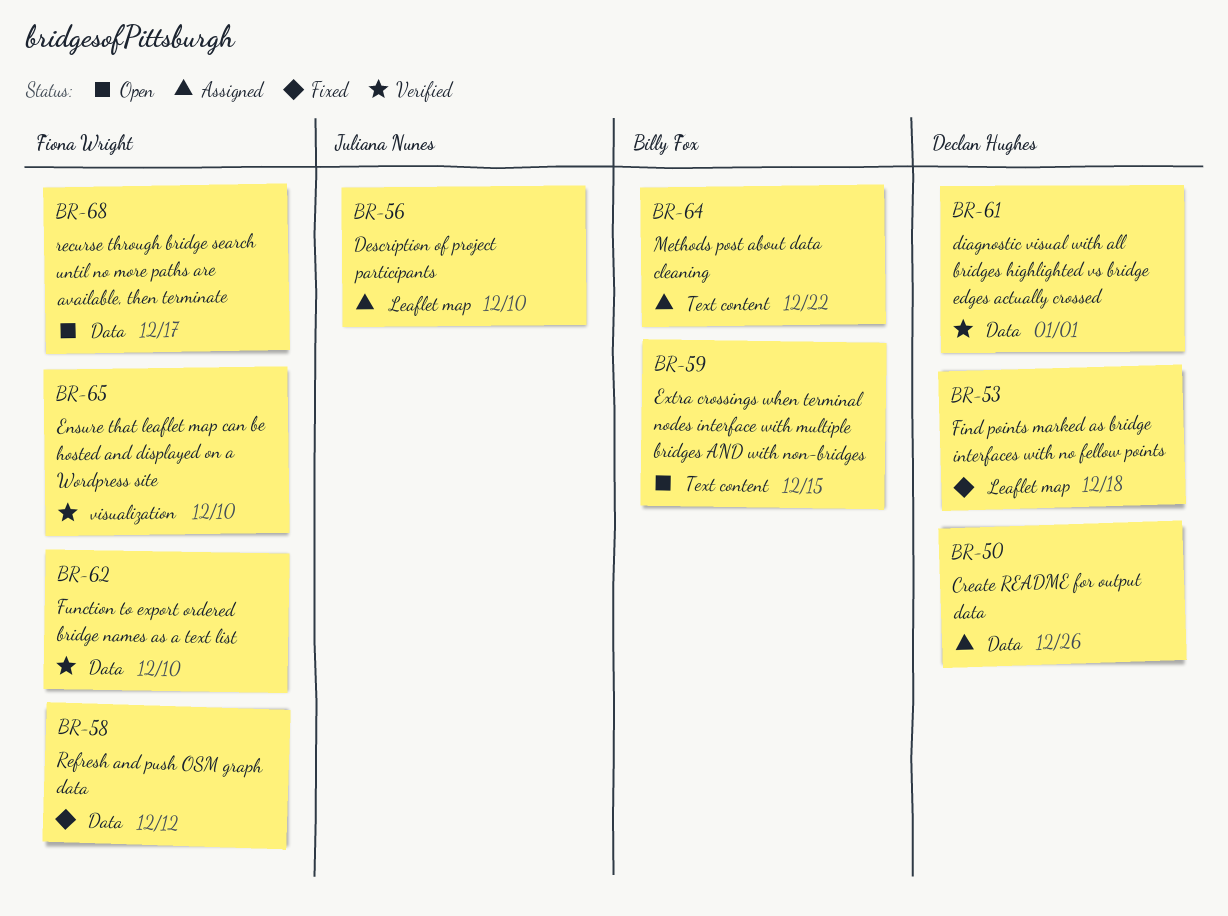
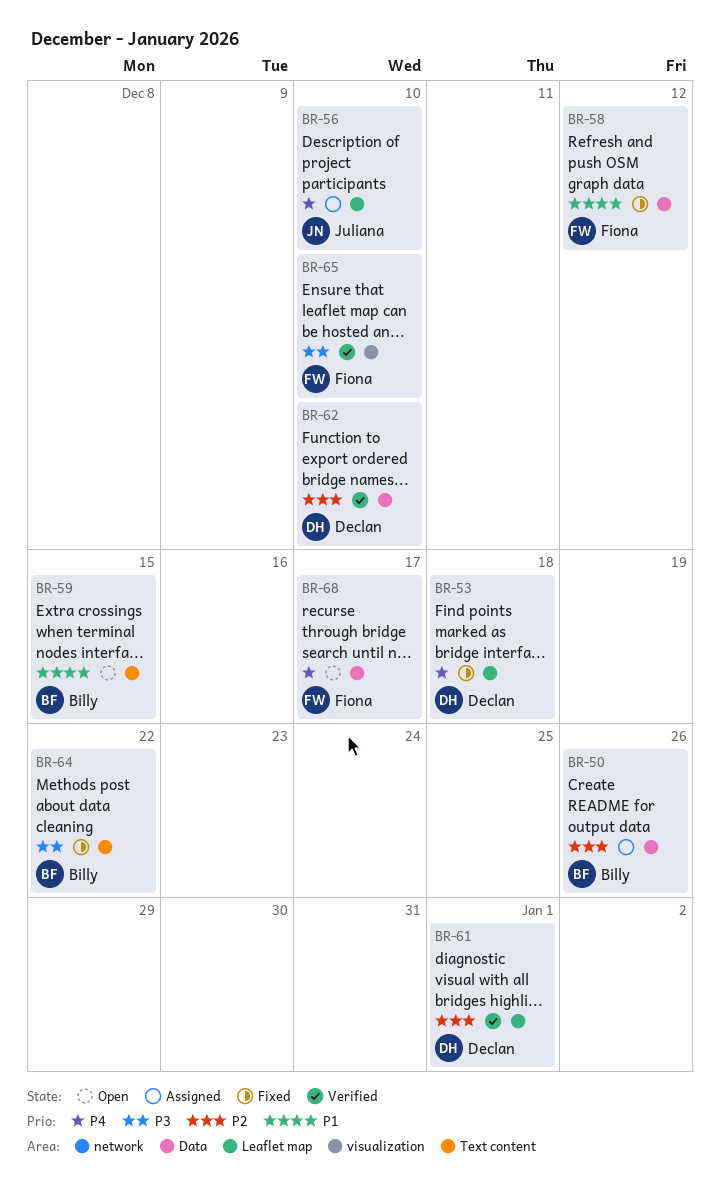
BR-50, owner: Declan Hughes -> Billy Fox
BR-61, label: Data -> Leaflet map
BR-62, owner: Fiona Wright -> Declan Hughes
BR-64, status: Assigned -> Fixed

